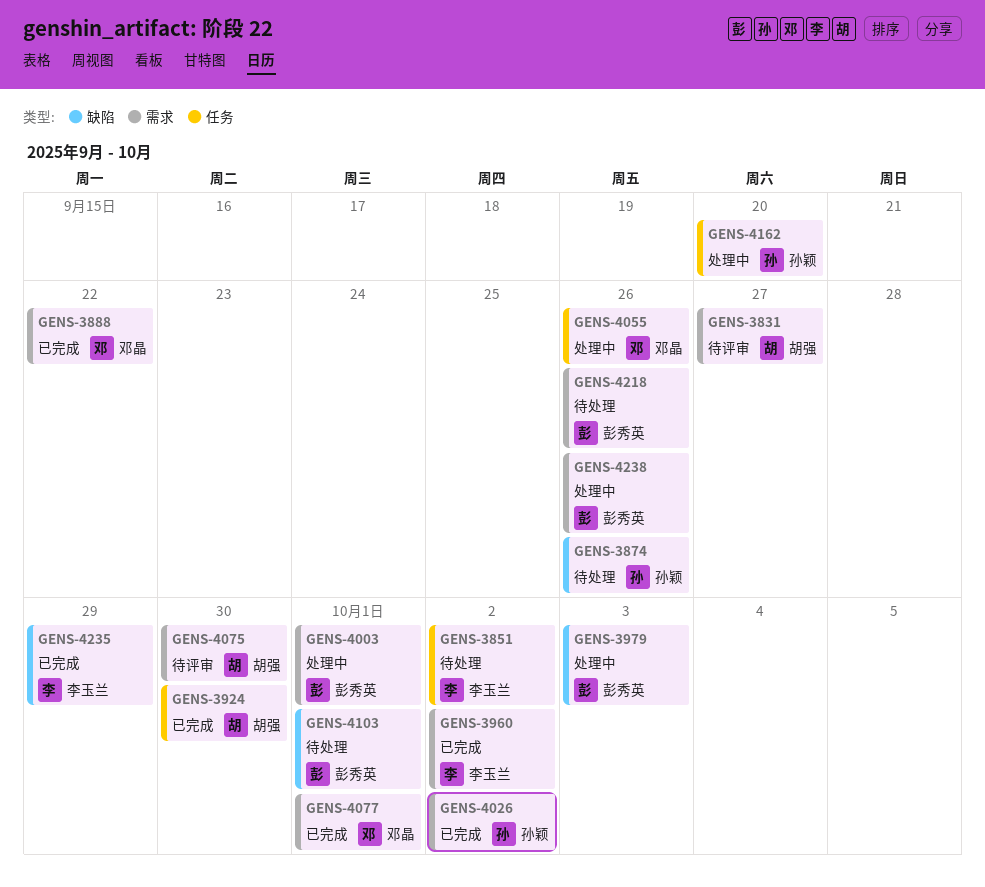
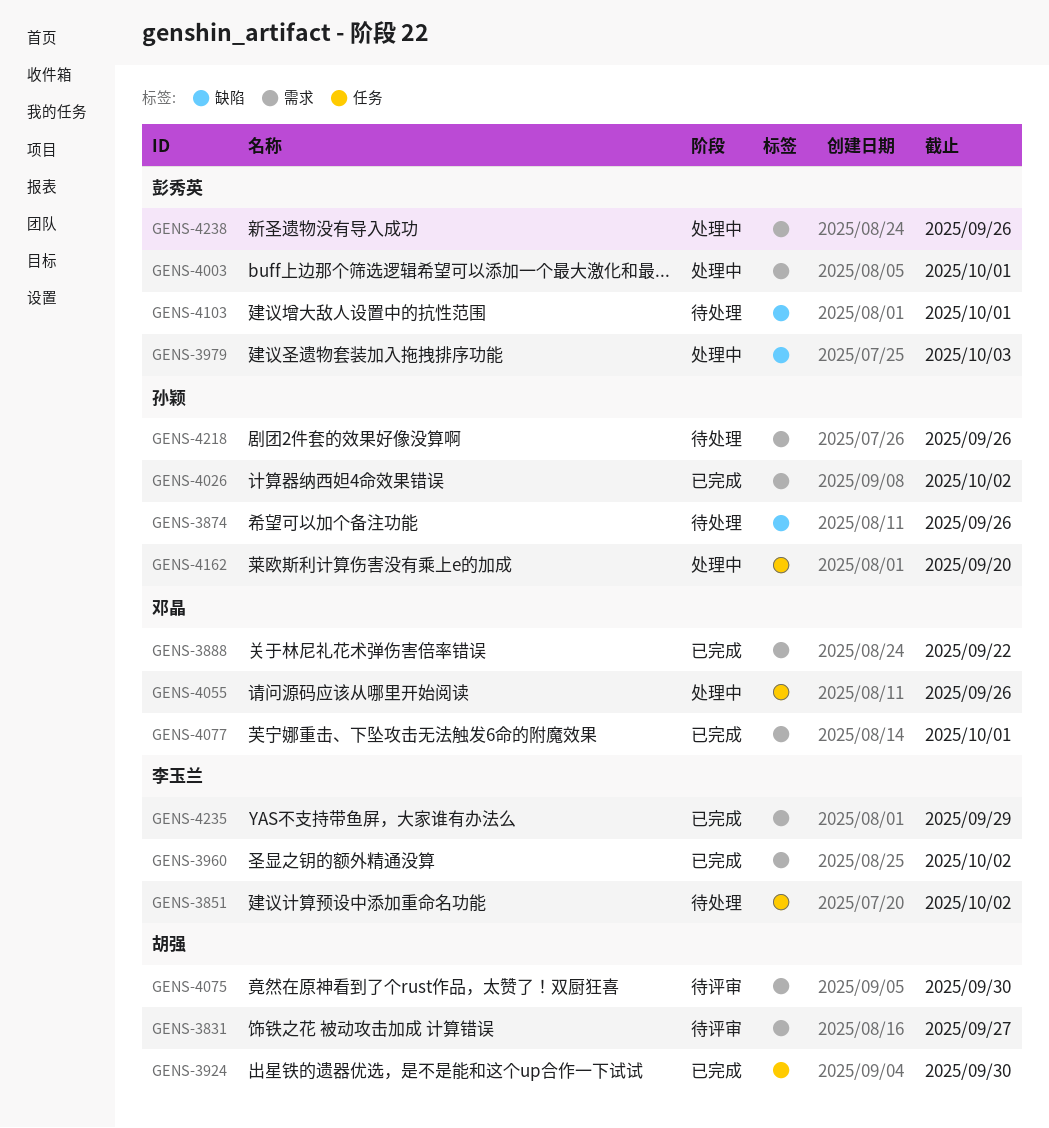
GENS-4218, owner: 彭秀英 -> 孙颖
GENS-4235, label: 缺陷 -> 需求

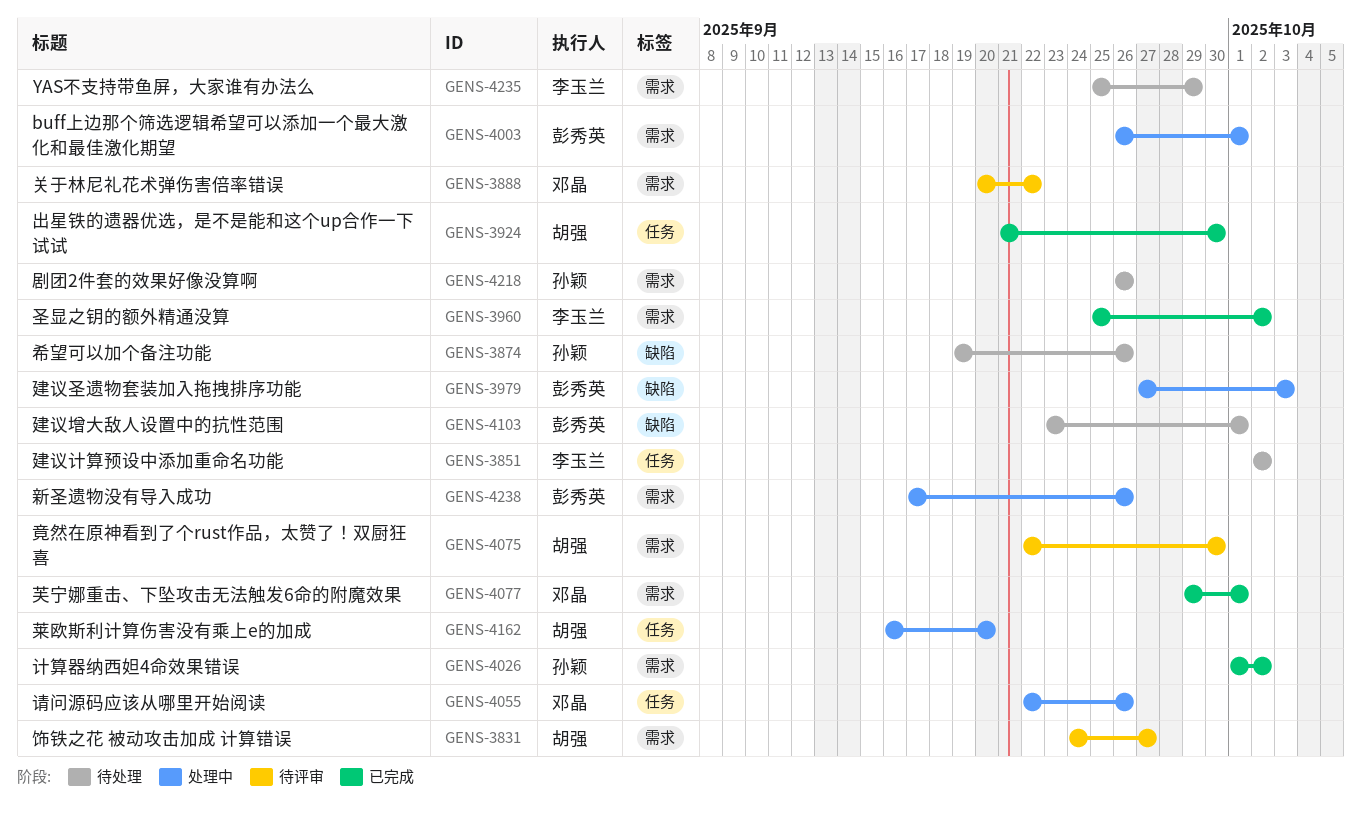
GENS-3888, status: 已完成 -> 待评审
GENS-4162, owner: 孙颖 -> 胡强
GENS-4235, status: 已完成 -> 待处理

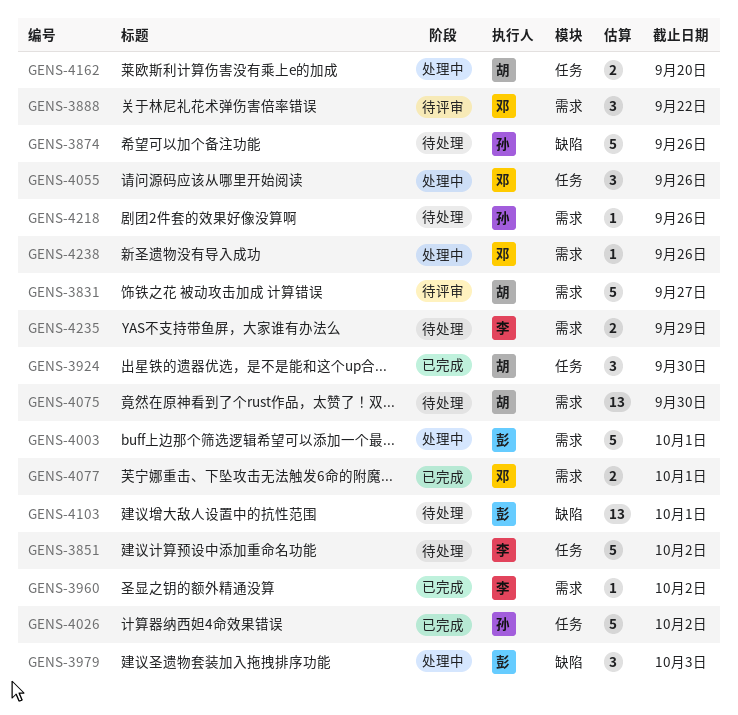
GENS-4026, label: 需求 -> 任务
GENS-4075, status: 待评审 -> 待处理
GENS-4238, owner: 彭秀英 -> 邓晶

